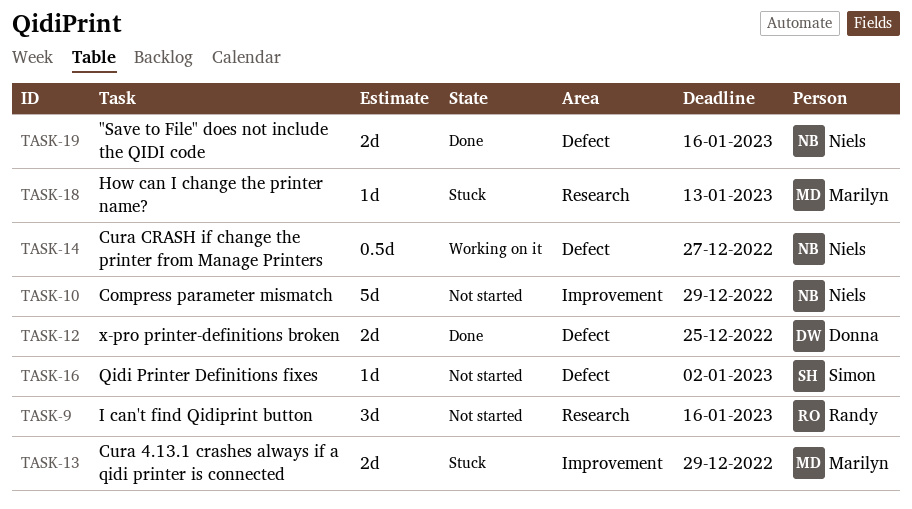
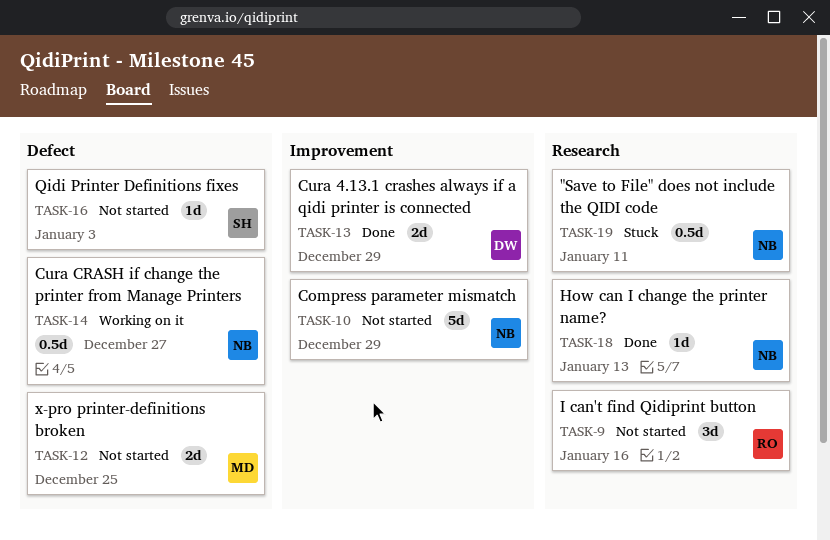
TASK-12, status: Done -> Not started
TASK-12, owner: Donna -> Marilyn
TASK-13, status: Stuck -> Done
TASK-13, owner: Marilyn -> Donna
TASK-16, due: Jan 2 -> Jan 3
TASK-18, status: Stuck -> Done
TASK-18, owner: Marilyn -> Niels
TASK-19, status: Done -> Stuck
TASK-19, label: Defect -> Research
TASK-19, estimate: 2d -> 0.5d
TASK-19, due: Jan 16 -> Jan 11

